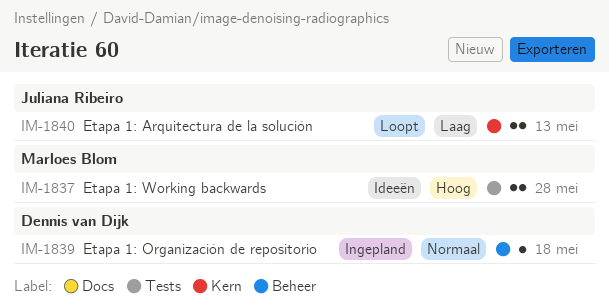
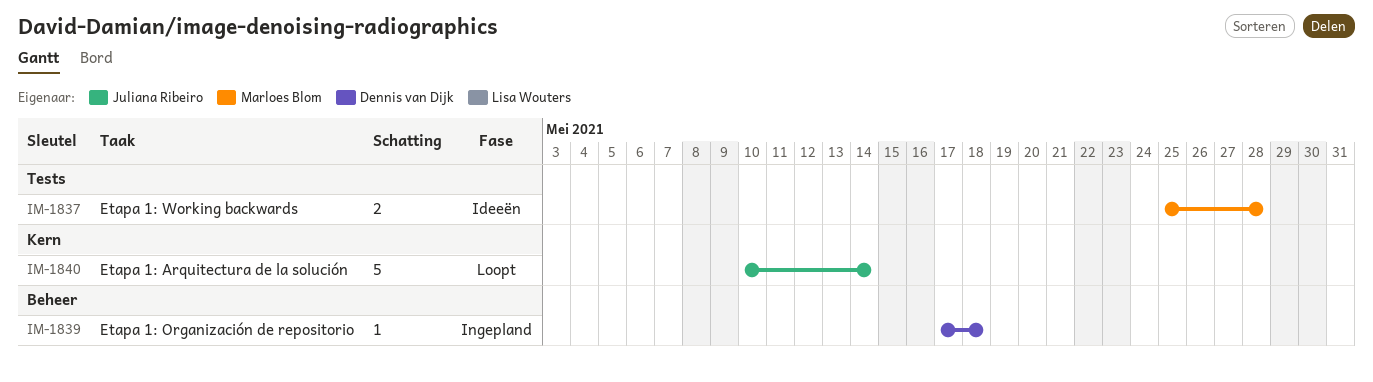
IM-1840, estimate: 2 -> 5
IM-1840, due: May 13 -> May 14

